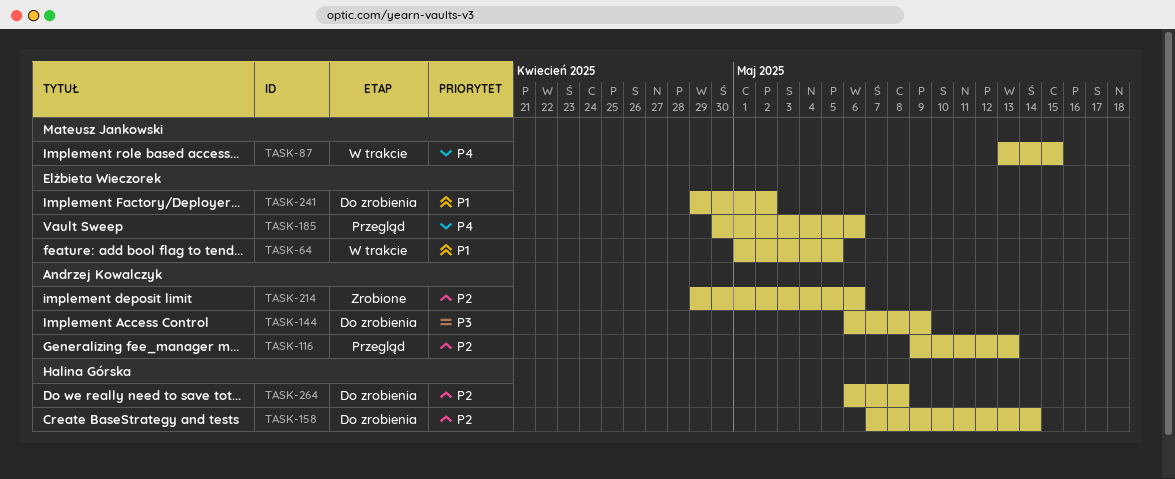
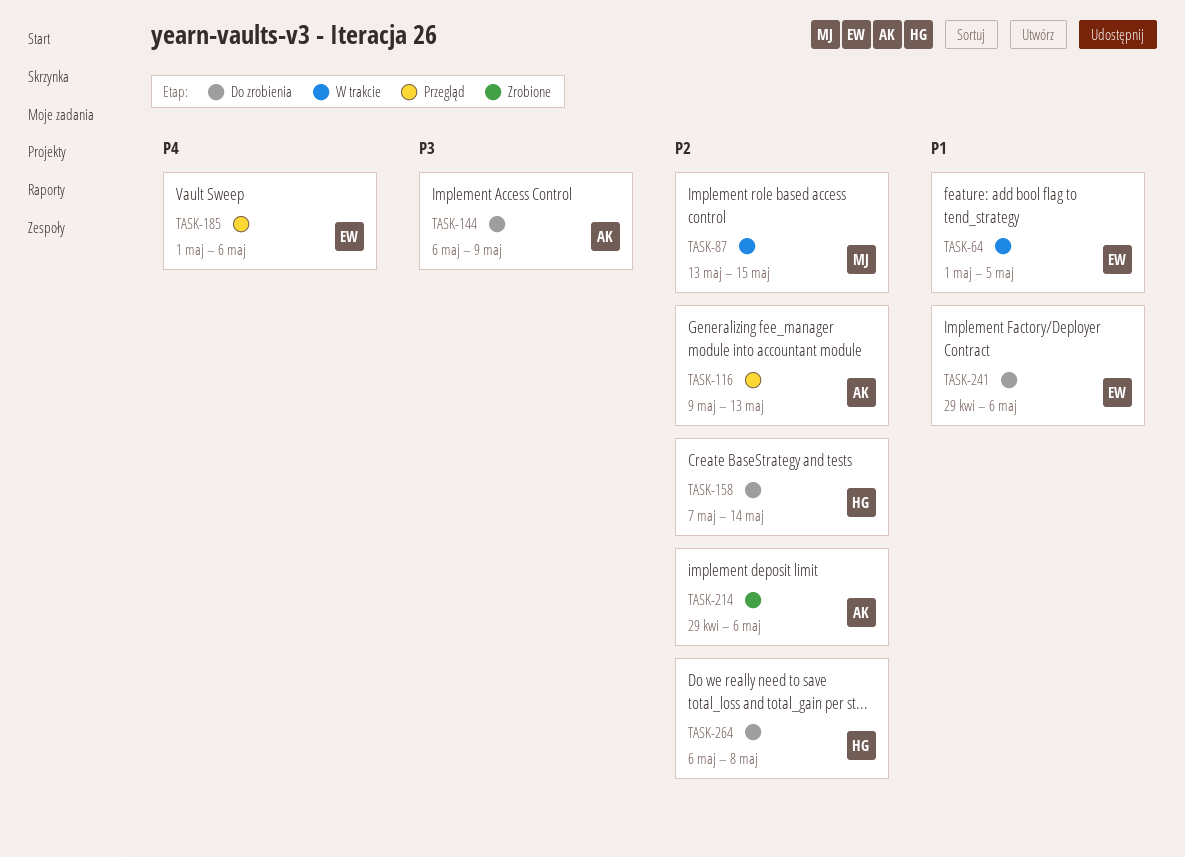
TASK-87, priority: P4 -> P2
TASK-185, start: Apr 30 -> May 1
TASK-241, due: May 2 -> May 6

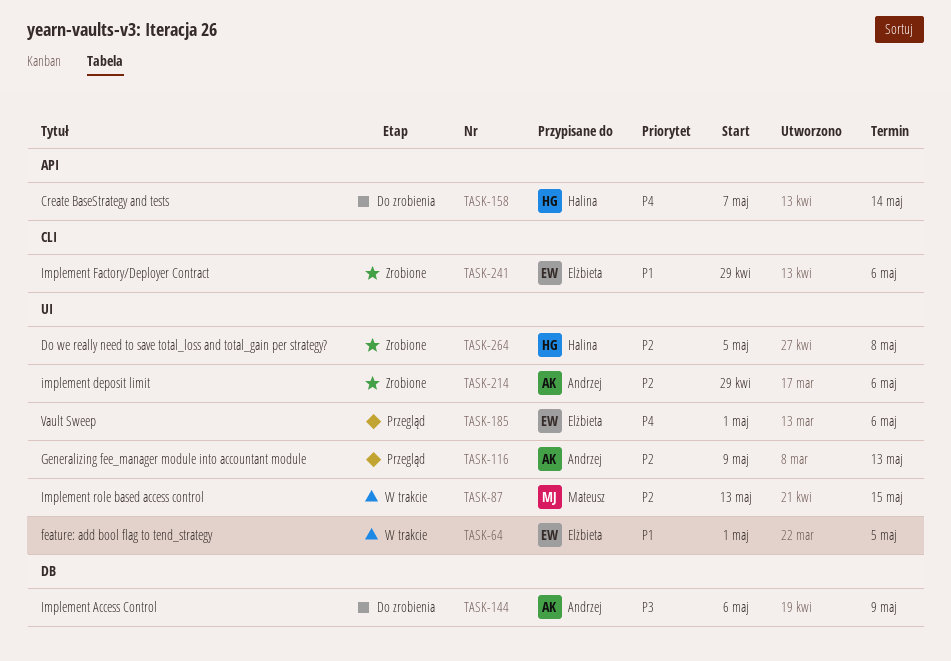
TASK-158, priority: P2 -> P4
TASK-241, status: Do zrobienia -> Zrobione
TASK-264, status: Do zrobienia -> Zrobione
TASK-264, start: May 6 -> May 5

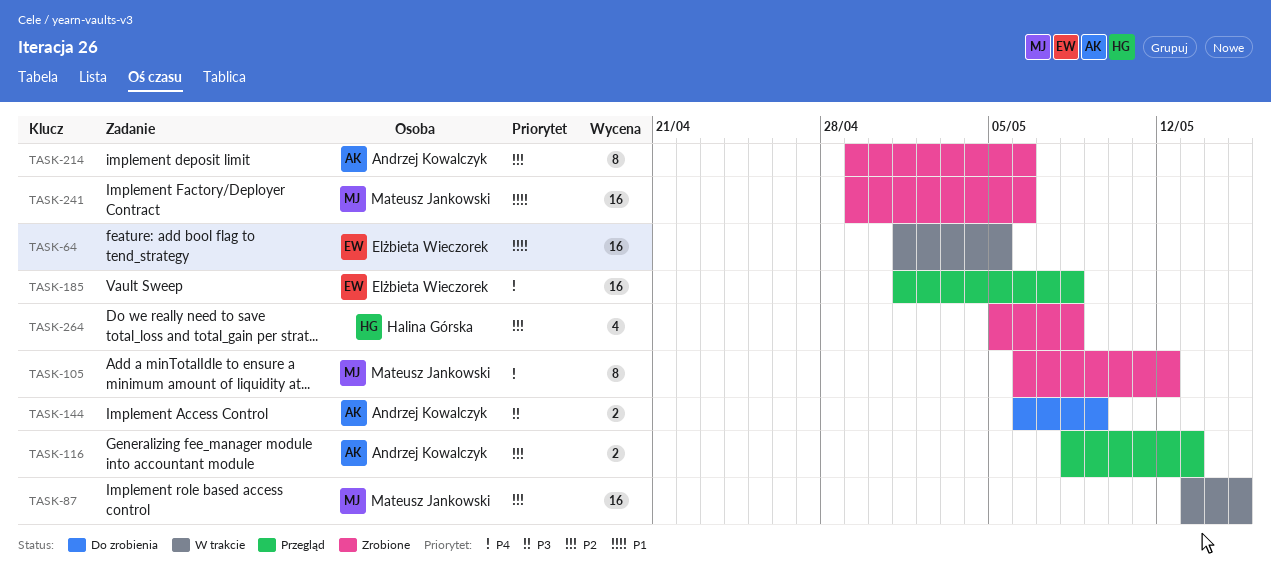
TASK-105: none -> present
TASK-116, start: May 9 -> May 8
TASK-158: present -> none
TASK-185, due: May 6 -> May 8
TASK-241, owner: Elżbieta Wieczorek -> Mateusz Jankowski

